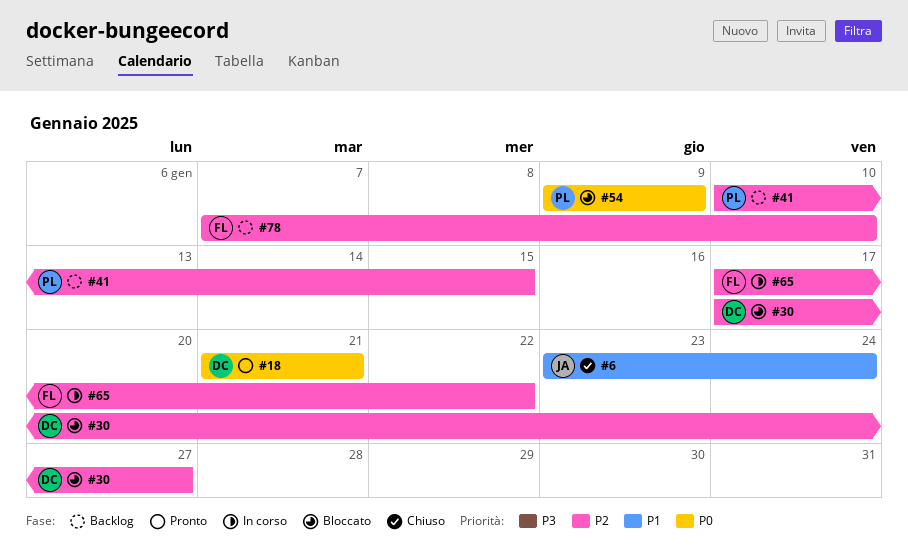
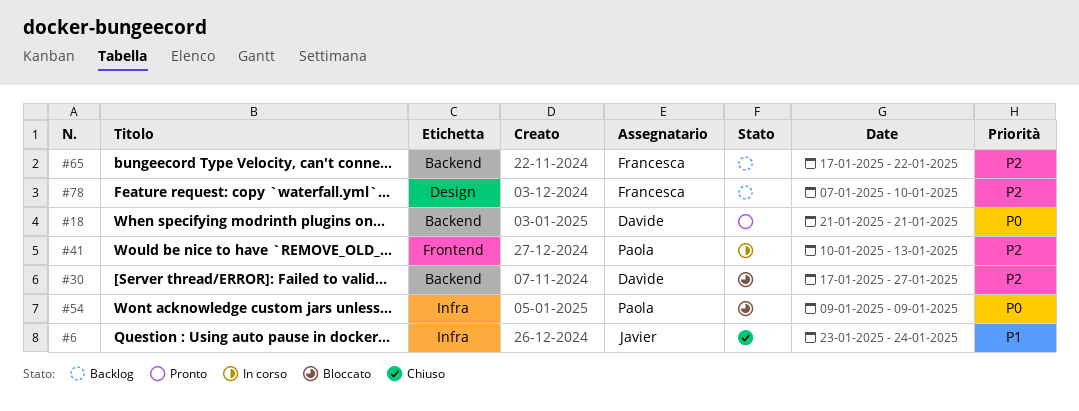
#41, status: Backlog -> In corso
#41, due: Jan 15 -> Jan 13
#65, status: In corso -> Backlog

